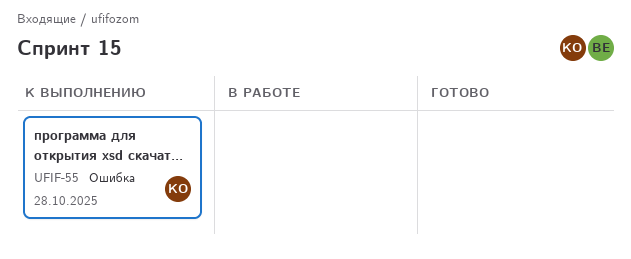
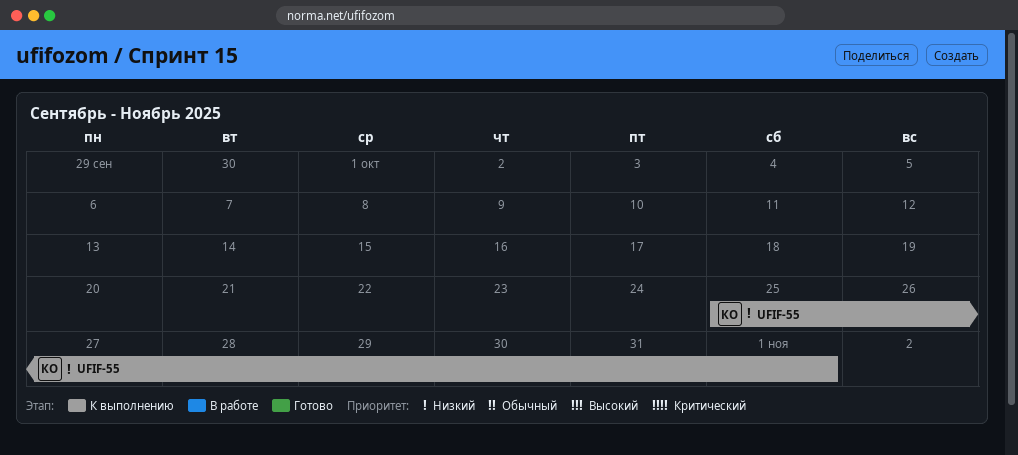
UFIF-55, due: Oct 28 -> Nov 1

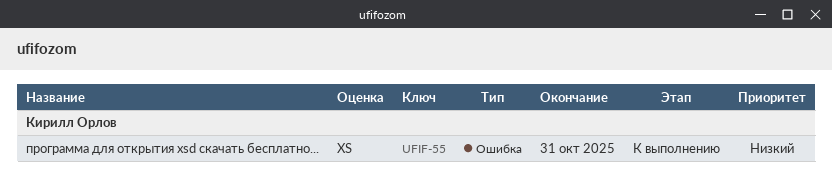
UFIF-55, due: Nov 1 -> Oct 31

